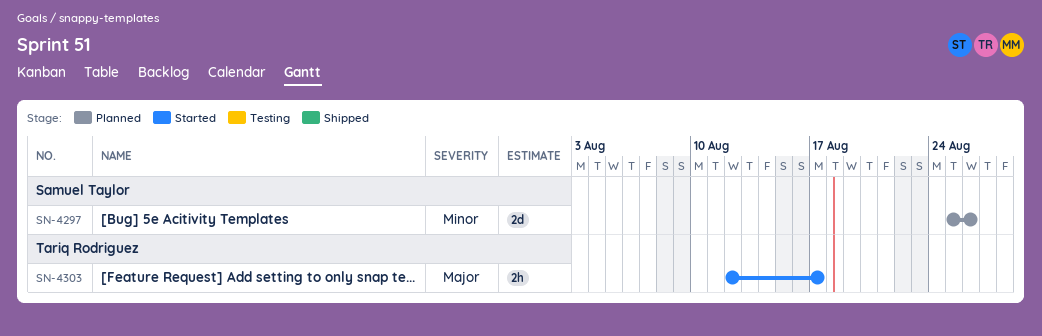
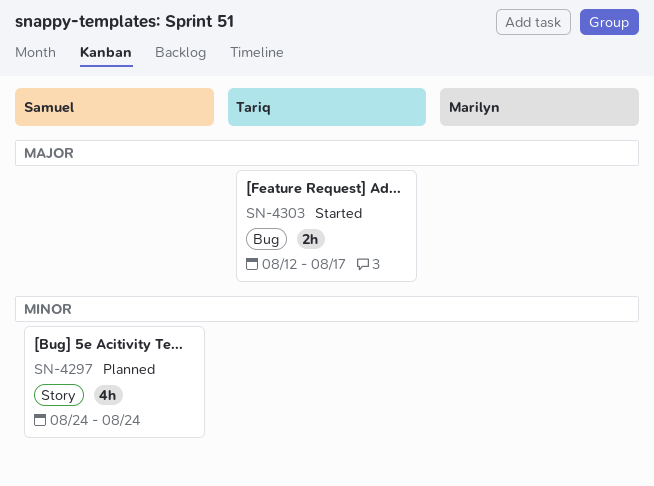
SN-4297, estimate: 2d -> 4h
SN-4297, start: Aug 25 -> Aug 24
SN-4297, due: Aug 26 -> Aug 24

